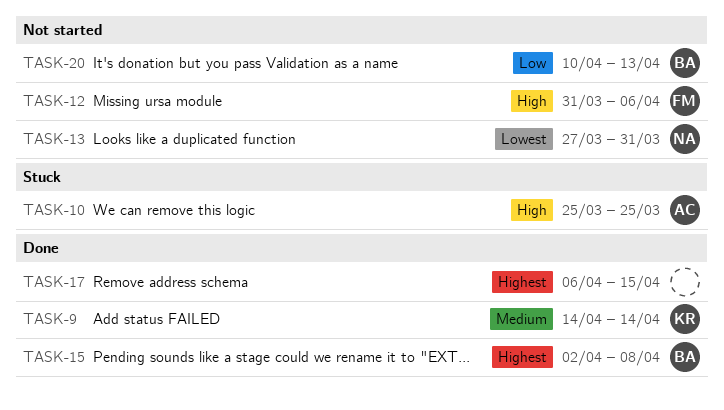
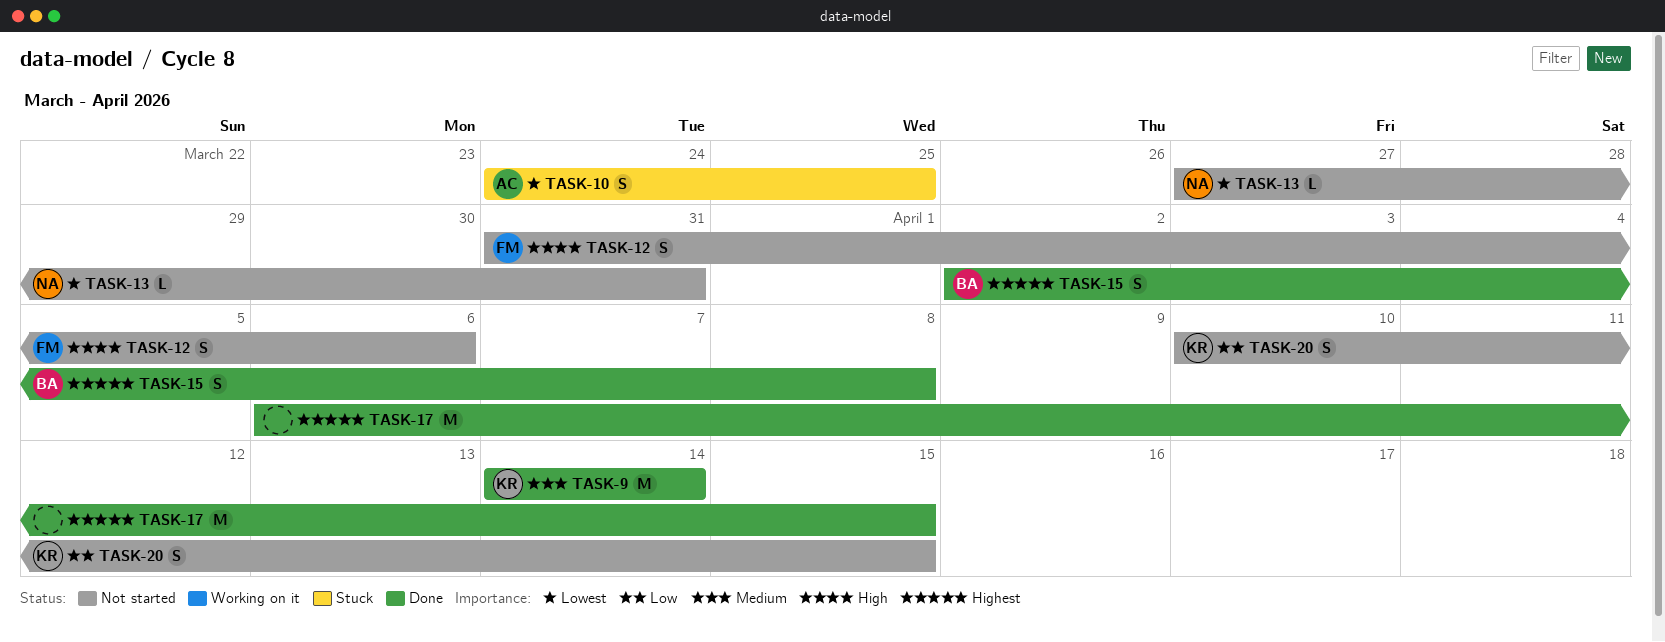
TASK-10, priority: High -> Lowest
TASK-10, start: Mar 25 -> Mar 24
TASK-20, owner: BA -> KR
TASK-20, due: Apr 13 -> Apr 15

